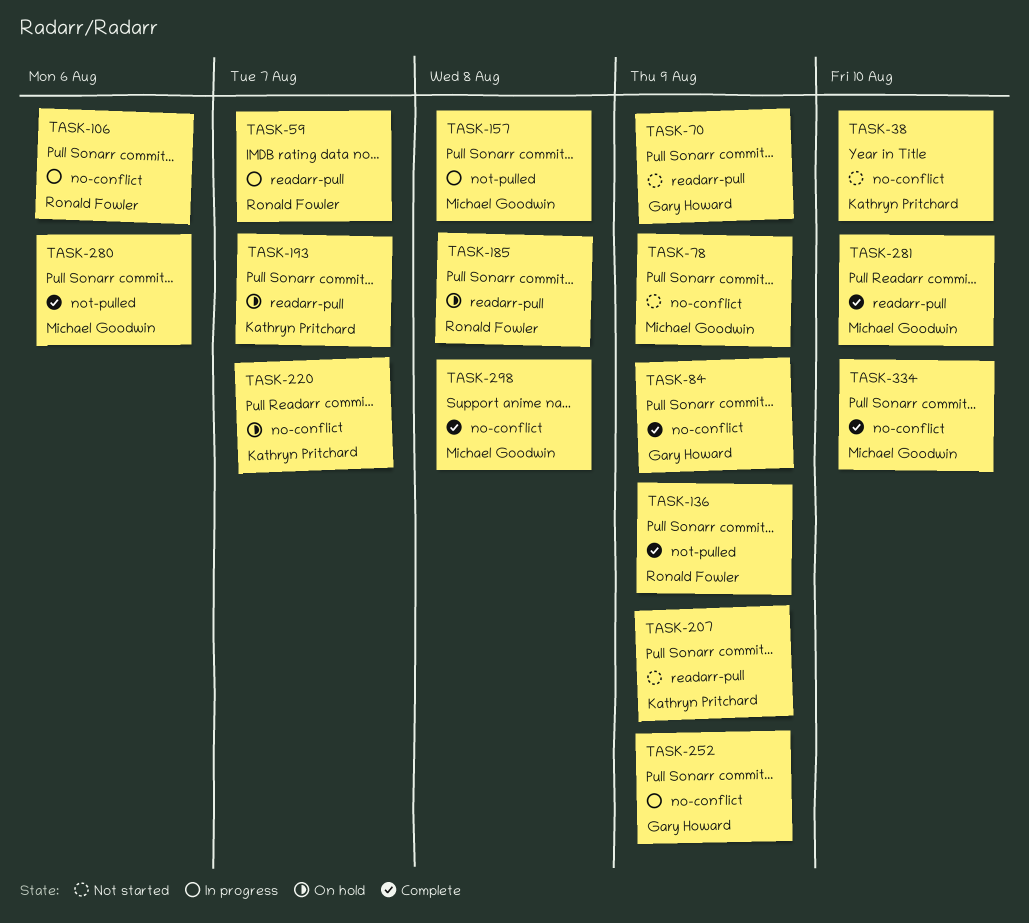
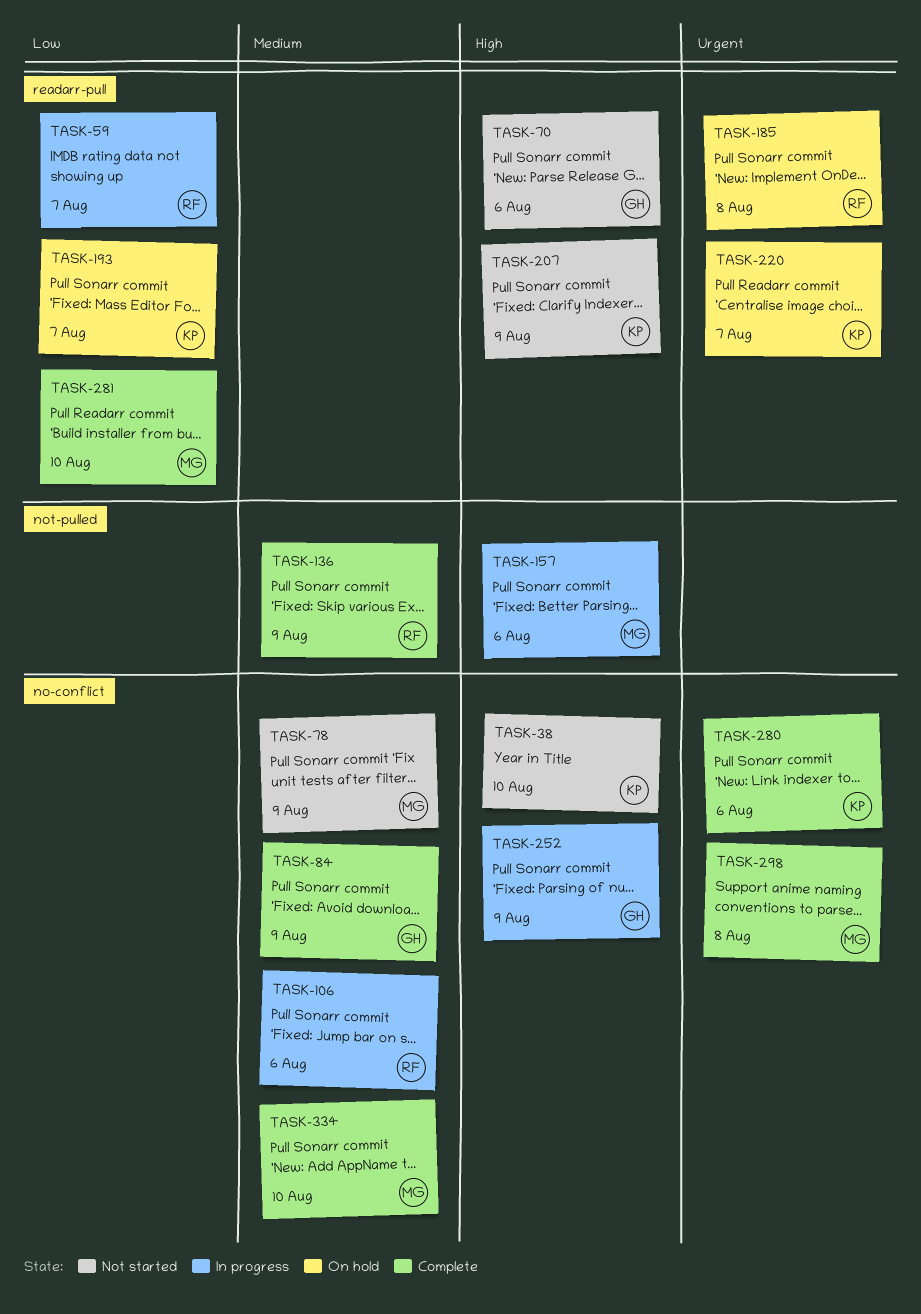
TASK-70, due: Aug 9 -> Aug 6
TASK-157, due: Aug 8 -> Aug 6
TASK-220, label: no-conflict -> readarr-pull
TASK-280, owner: Michael Goodwin -> Kathryn Pritchard
TASK-280, label: not-pulled -> no-conflict

